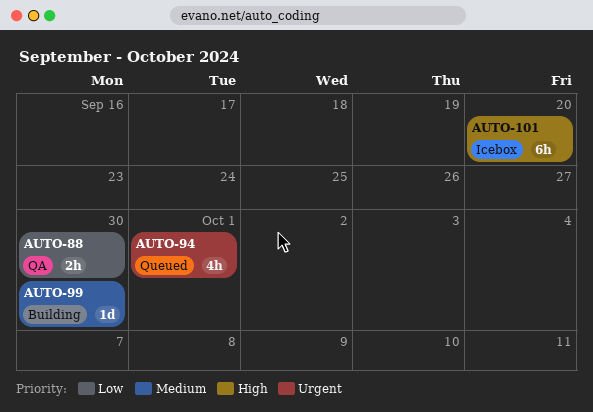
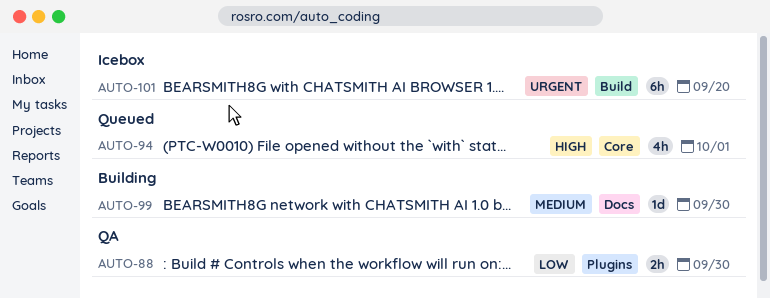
AUTO-94, priority: Urgent -> High
AUTO-101, priority: High -> Urgent

